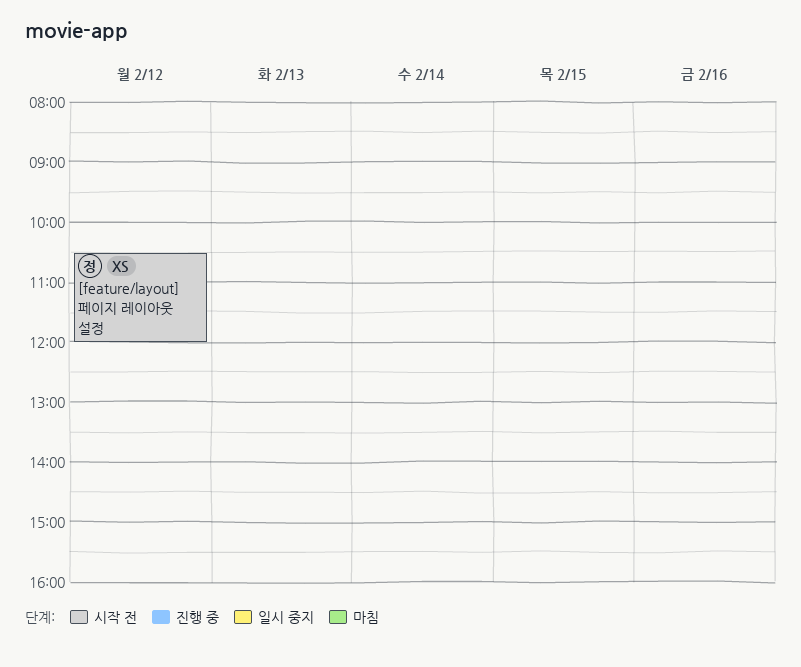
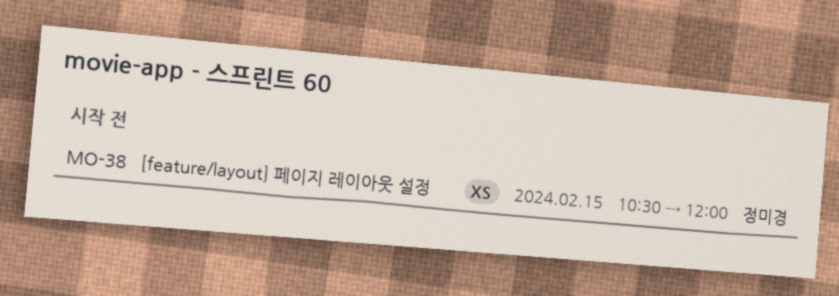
[feature/layout] 페이지 레이아웃 설정, day: Feb 12 -> Feb 15

